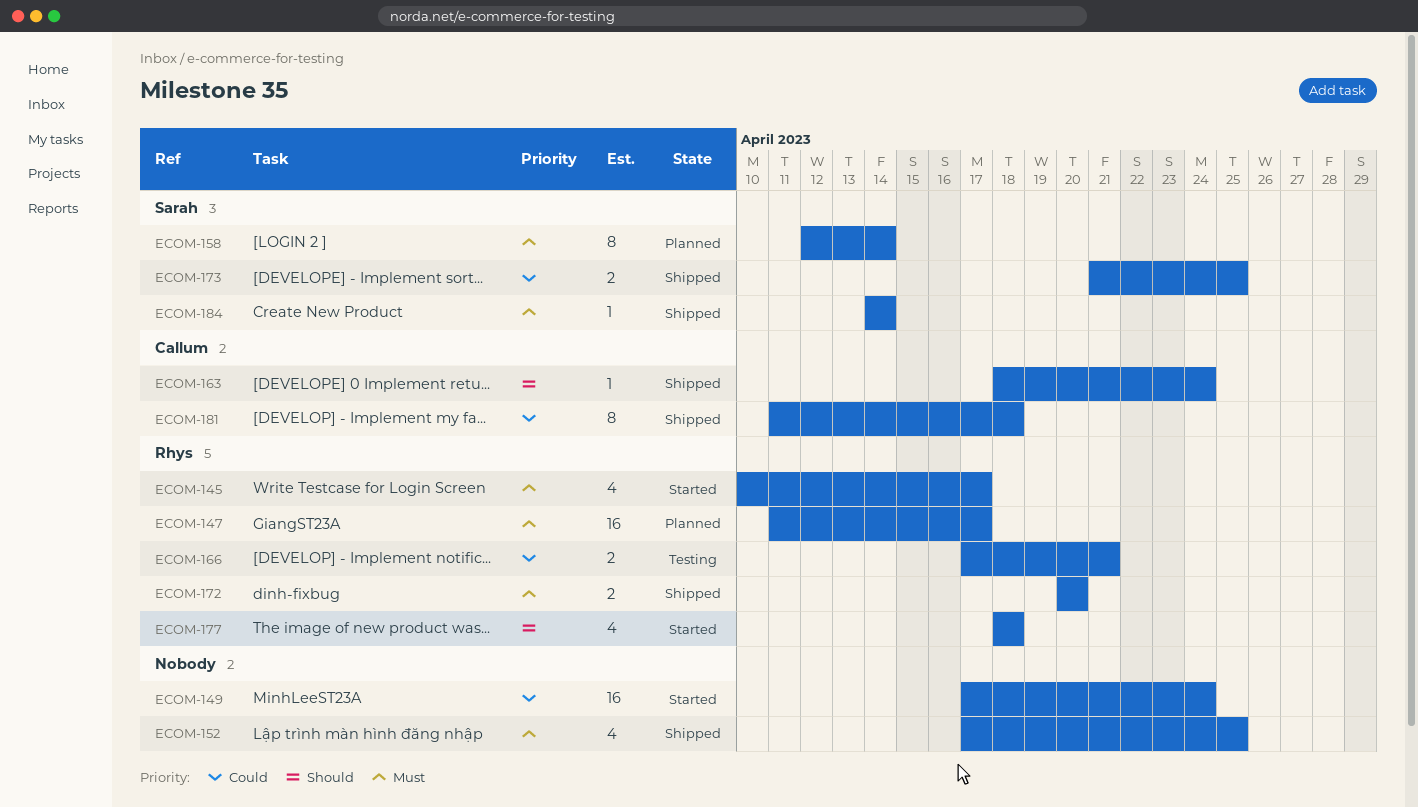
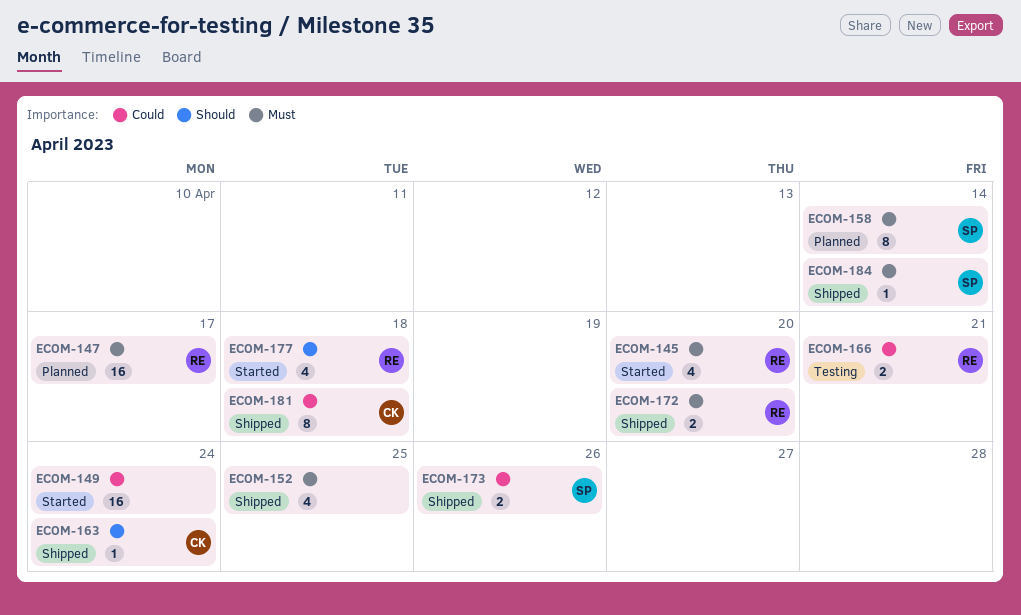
ECOM-145, due: Apr 17 -> Apr 20
ECOM-173, due: Apr 25 -> Apr 26

